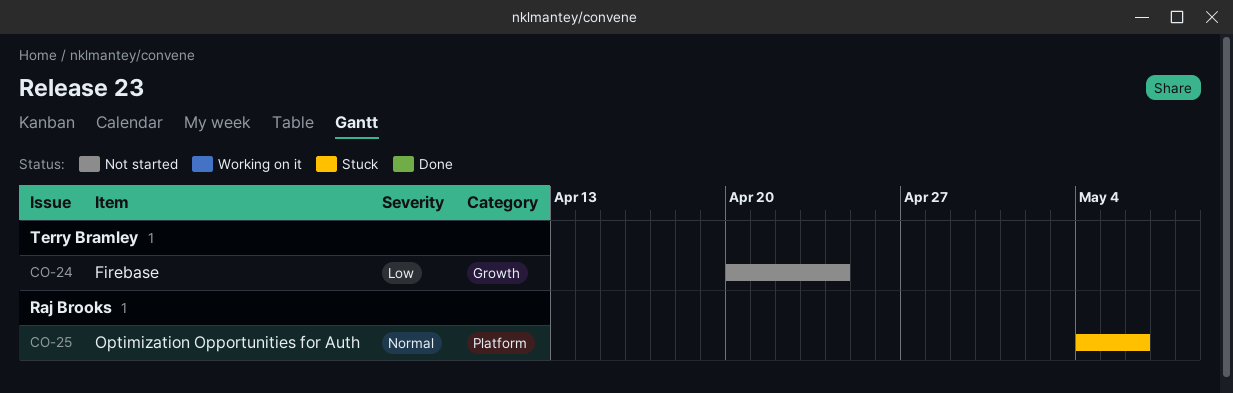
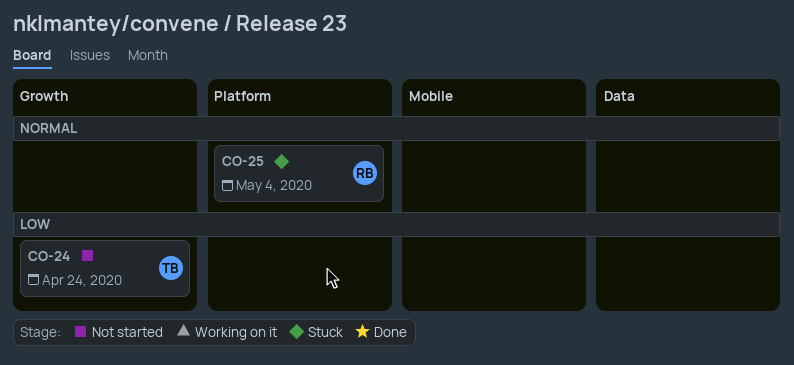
CO-25, due: May 6 -> May 4

